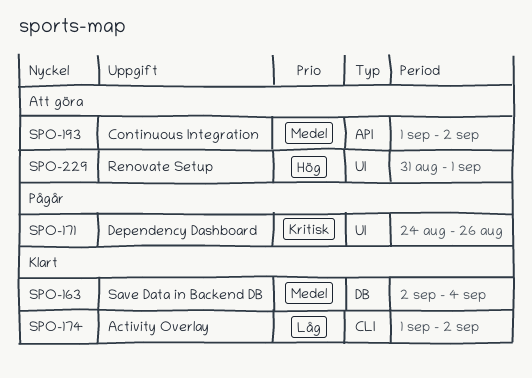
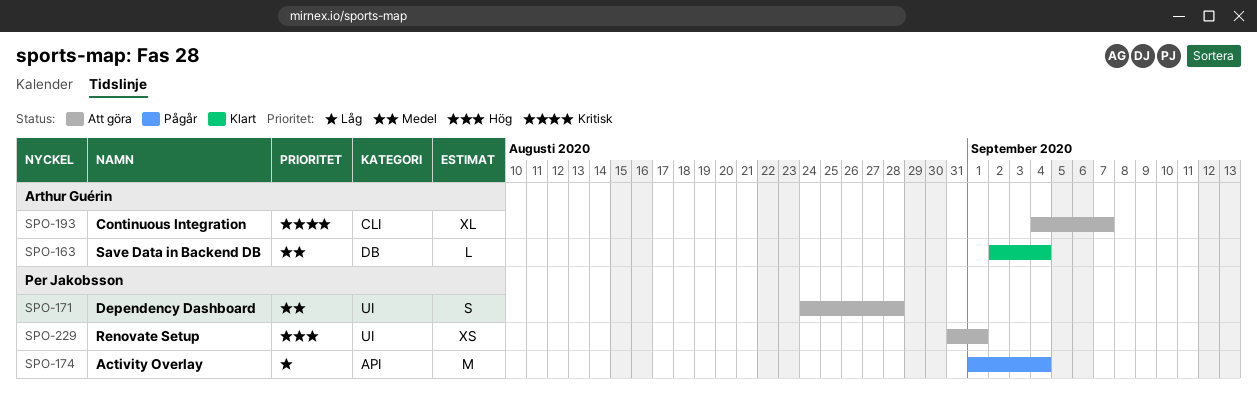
SPO-171, status: Pågår -> Att göra
SPO-171, priority: Kritisk -> Medel
SPO-171, due: Aug 26 -> Aug 28
SPO-174, status: Klart -> Pågår
SPO-174, label: CLI -> API
SPO-174, due: Sep 2 -> Sep 4
SPO-193, priority: Medel -> Kritisk
SPO-193, label: API -> CLI
SPO-193, start: Sep 1 -> Sep 4
SPO-193, due: Sep 2 -> Sep 7

